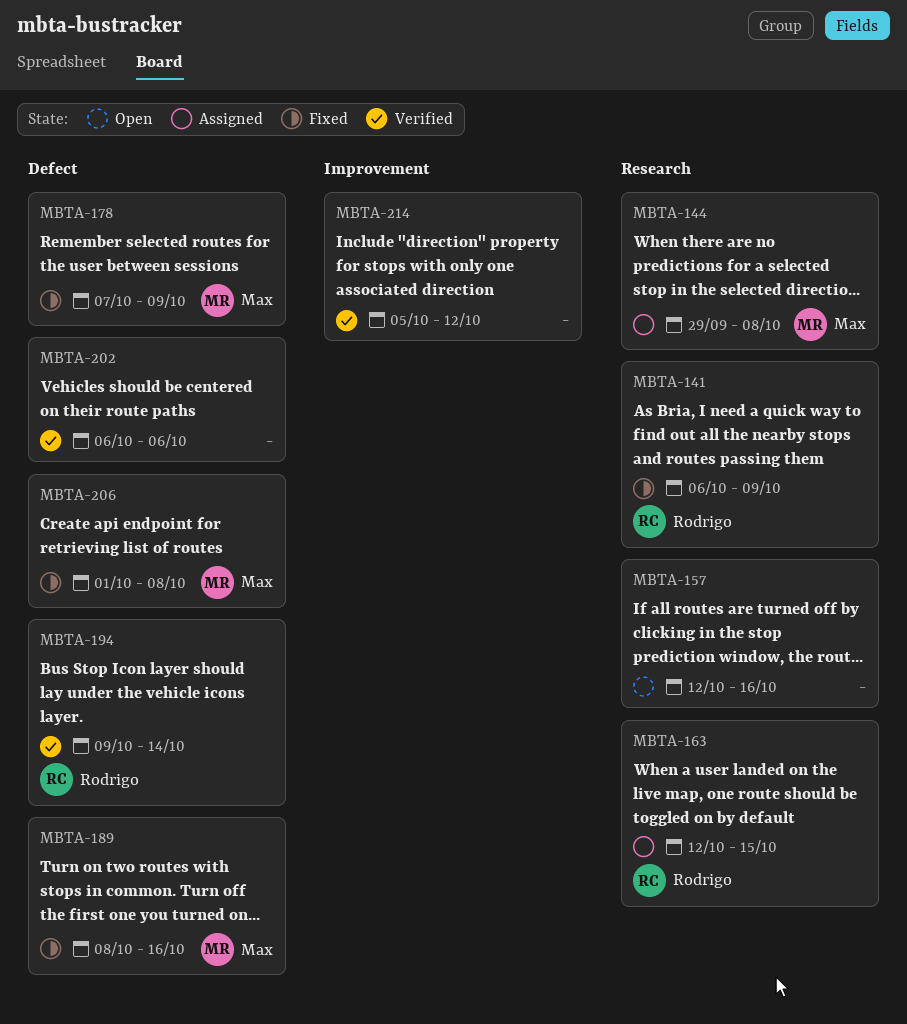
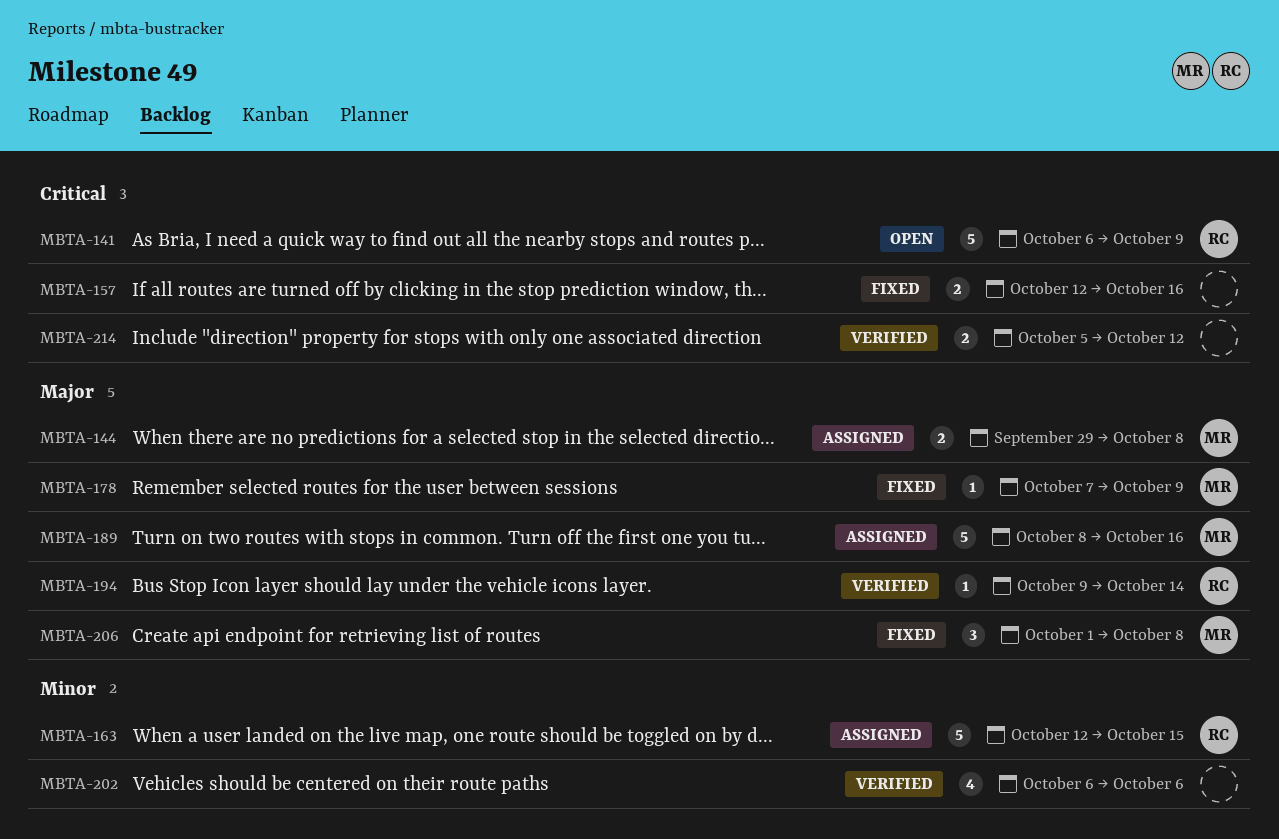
MBTA-141, status: Fixed -> Open
MBTA-157, status: Open -> Fixed
MBTA-189, status: Fixed -> Assigned

